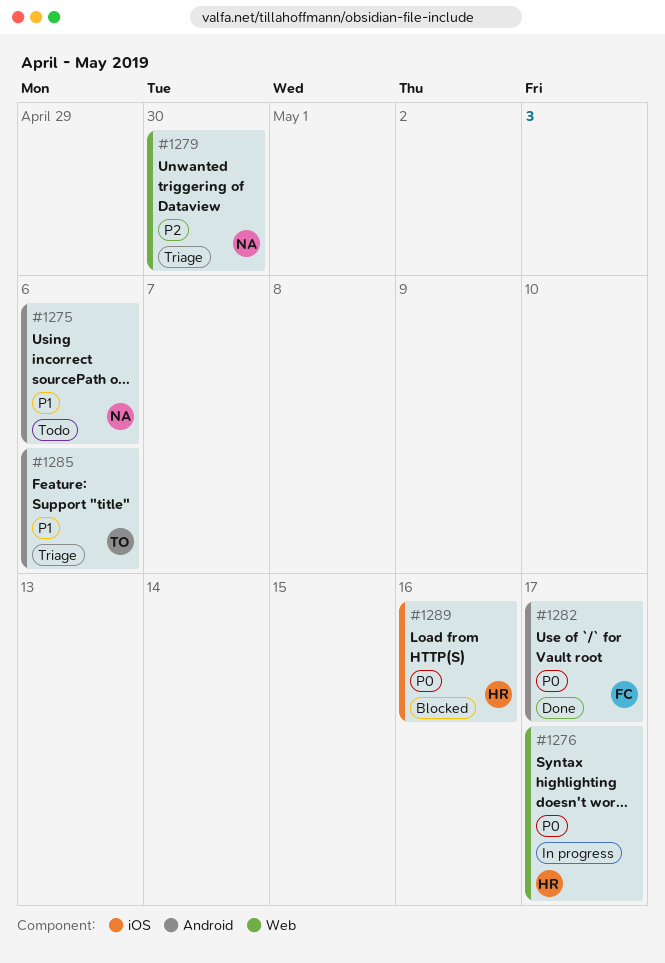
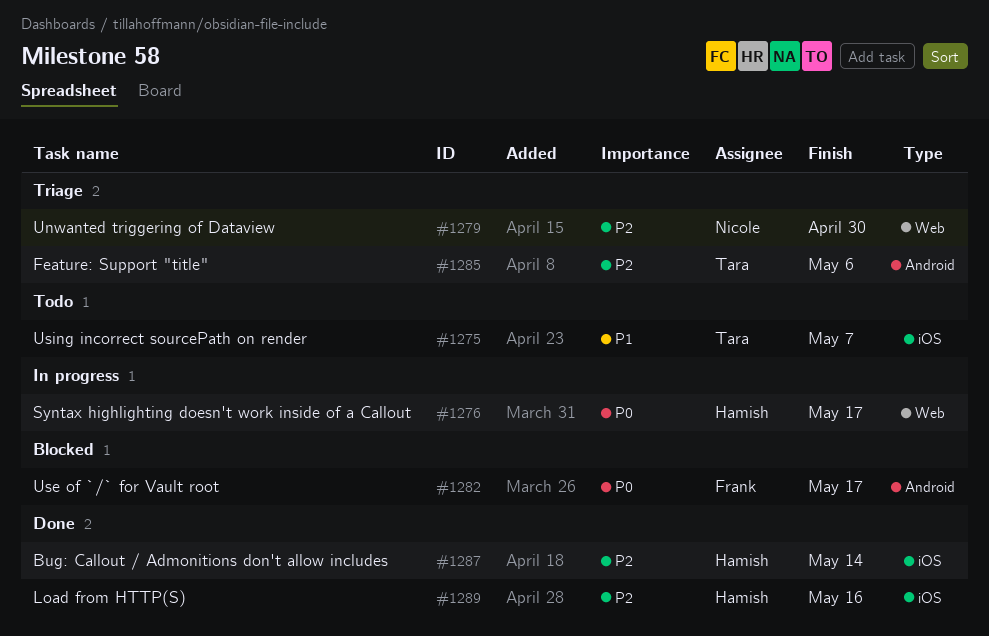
#1275, owner: Nicole -> Tara
#1275, label: Android -> iOS
#1275, due: May 6 -> May 7
#1282, status: Done -> Blocked
#1285, priority: P1 -> P2
#1287: none -> present
#1289, status: Blocked -> Done
#1289, priority: P0 -> P2

